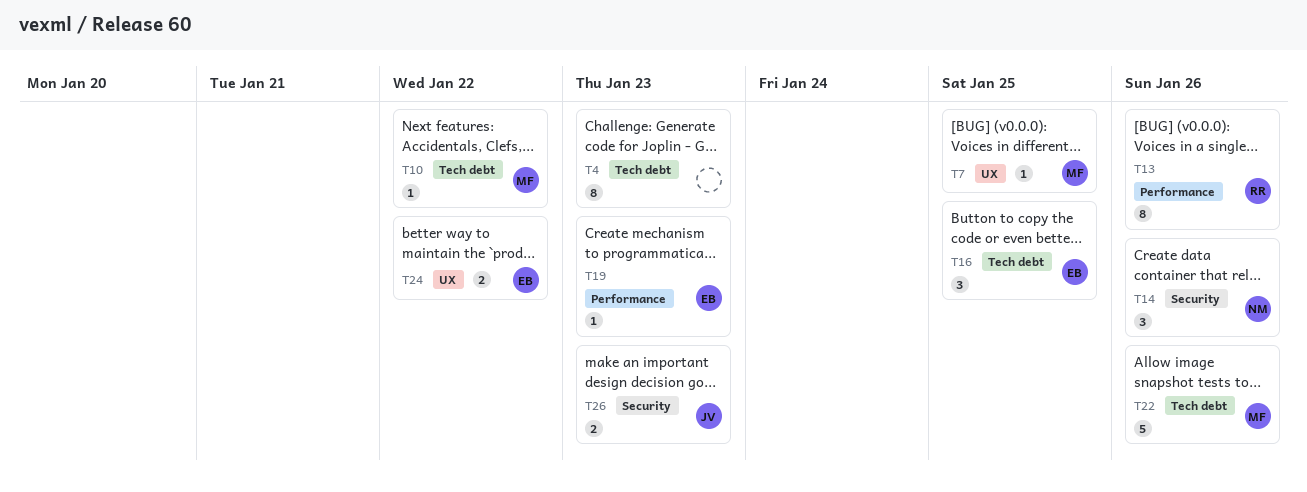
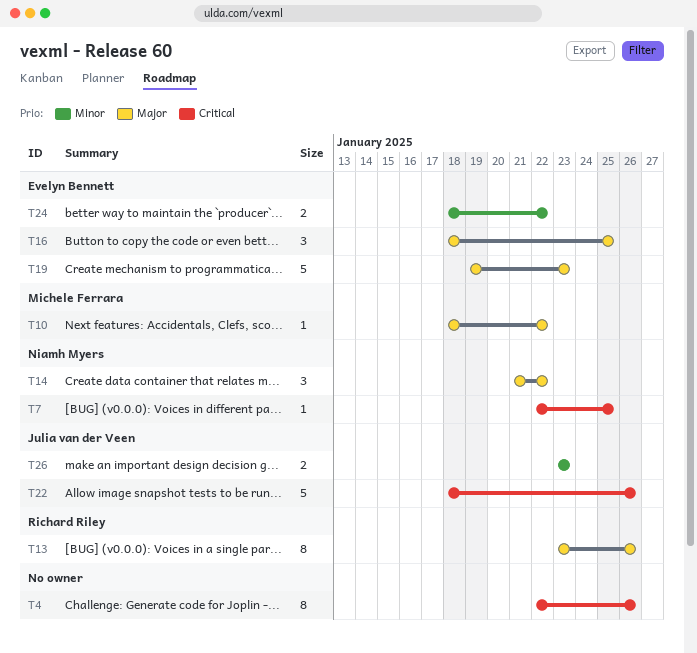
T4, due: Jan 23 -> Jan 26
T7, owner: Michele Ferrara -> Niamh Myers
T14, due: Jan 26 -> Jan 22
T19, estimate: 1 -> 5
T22, owner: Michele Ferrara -> Julia van der Veen

